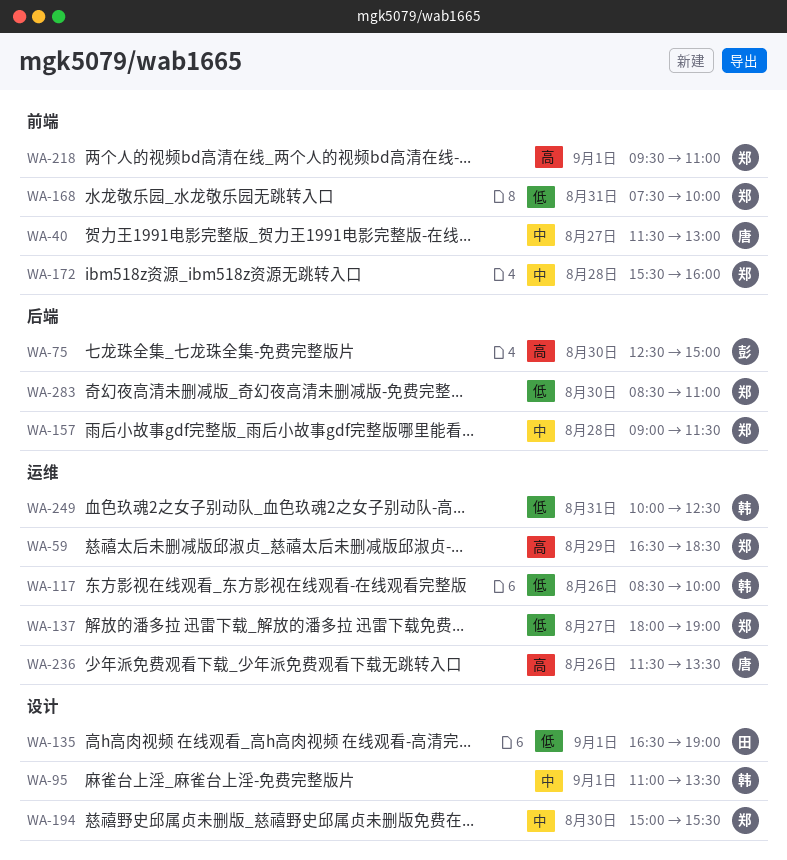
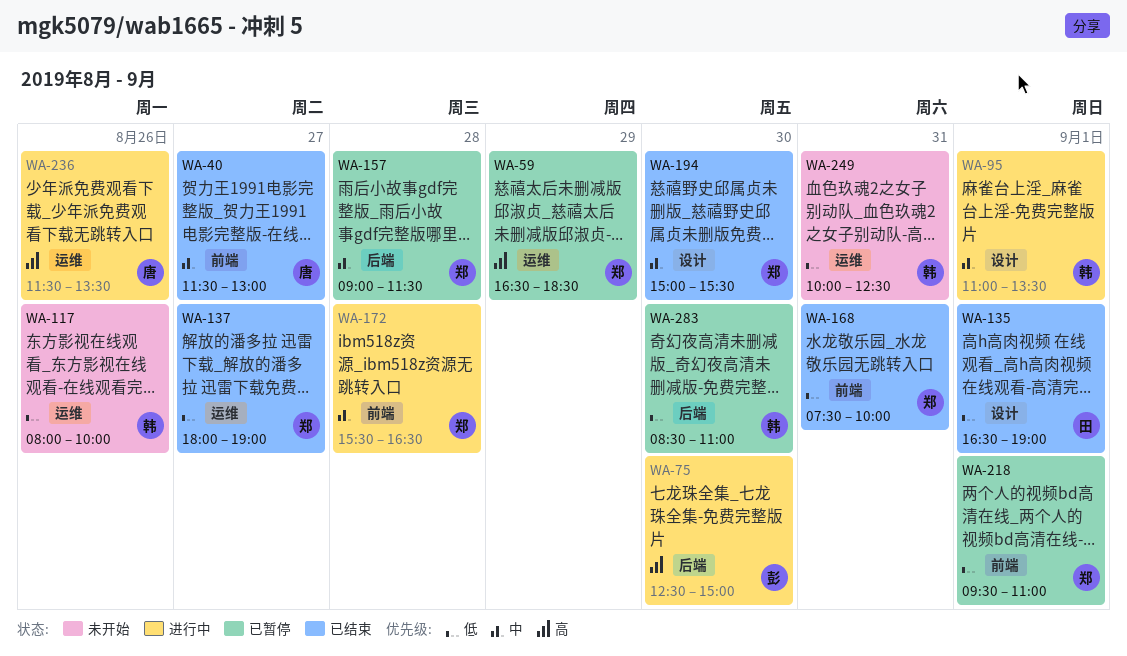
WA-117, begins: 08:30 -> 08:00
WA-172, ends: 16:00 -> 16:30
WA-218, priority: 高 -> 低
WA-283, owner: 郑 -> 韩

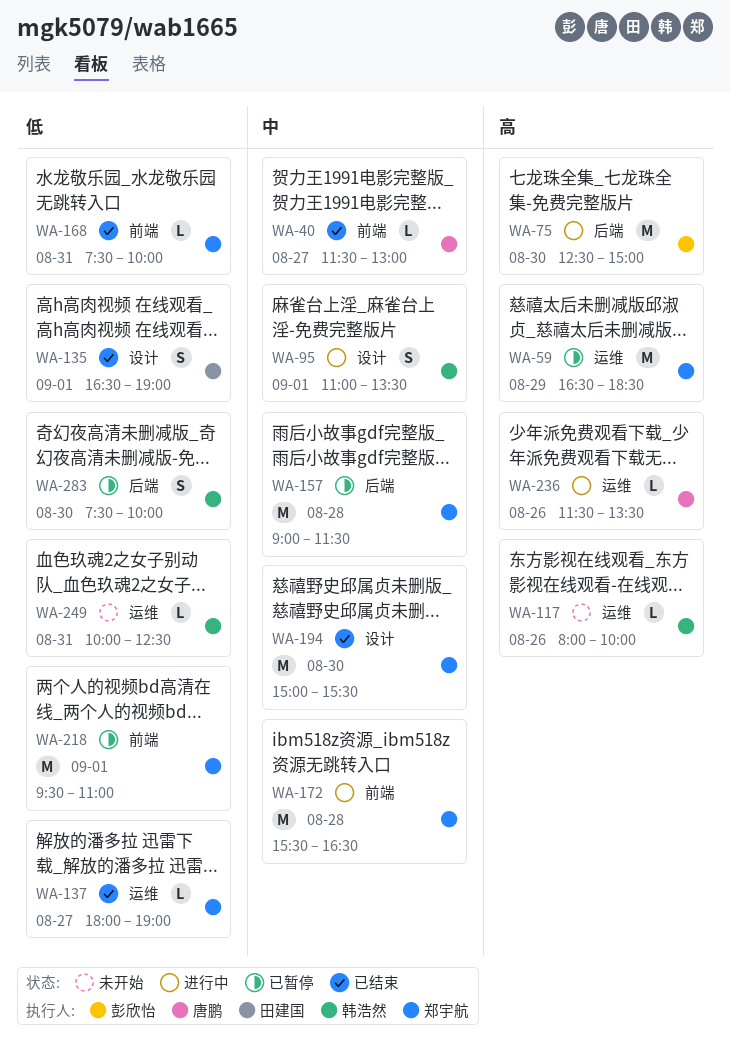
WA-117, priority: 低 -> 高
WA-283, begins: 08:30 -> 07:30
WA-283, ends: 11:00 -> 10:00

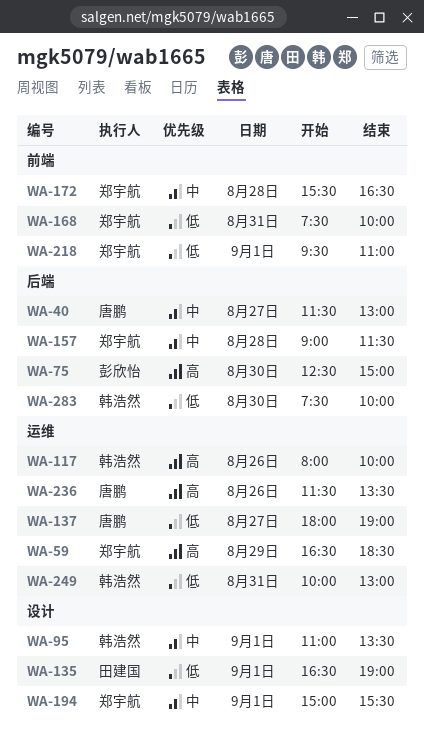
WA-40, label: 前端 -> 后端
WA-137, owner: 郑宇航 -> 唐鹏
WA-194, day: Aug 30 -> Sep 1
WA-249, ends: 12:30 -> 13:00

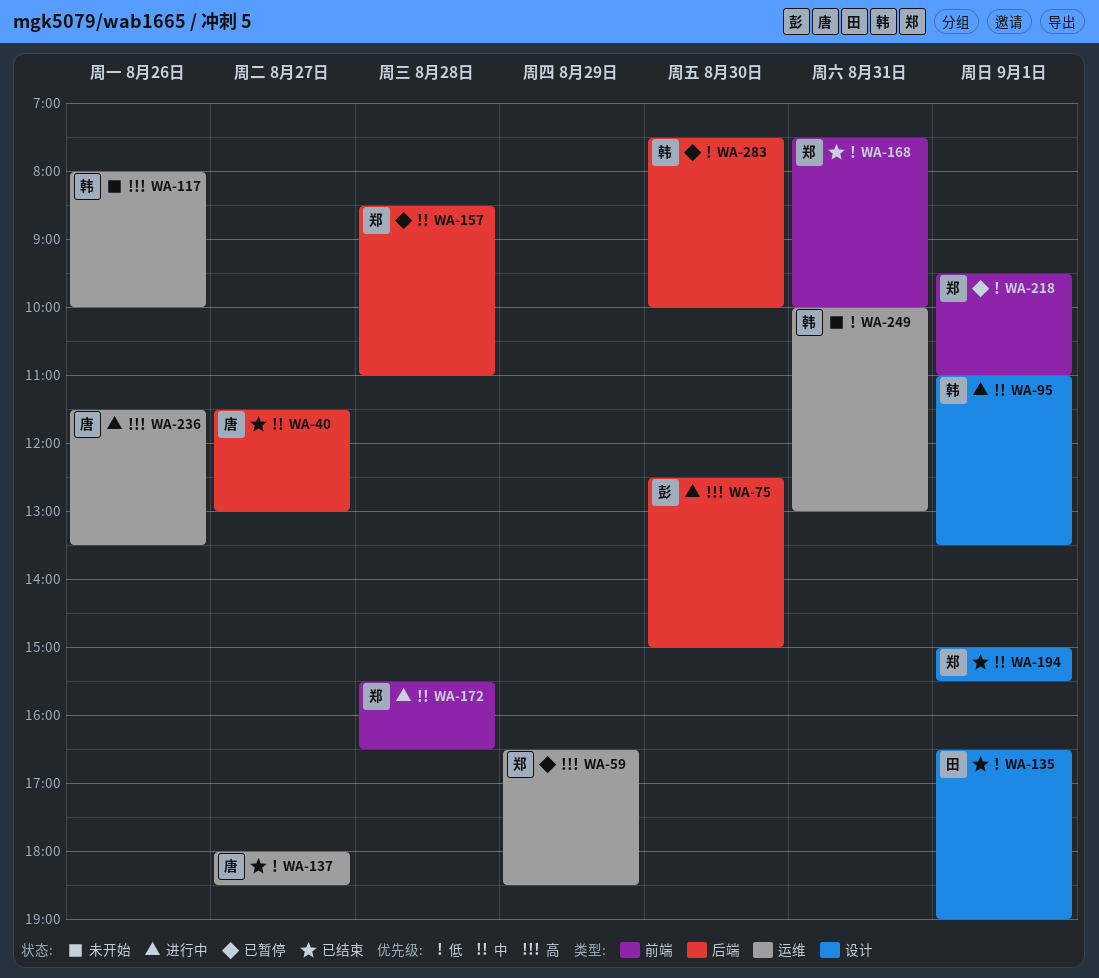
WA-137, ends: 19:00 -> 18:30
WA-157, begins: 09:00 -> 08:30
WA-157, ends: 11:30 -> 11:00

